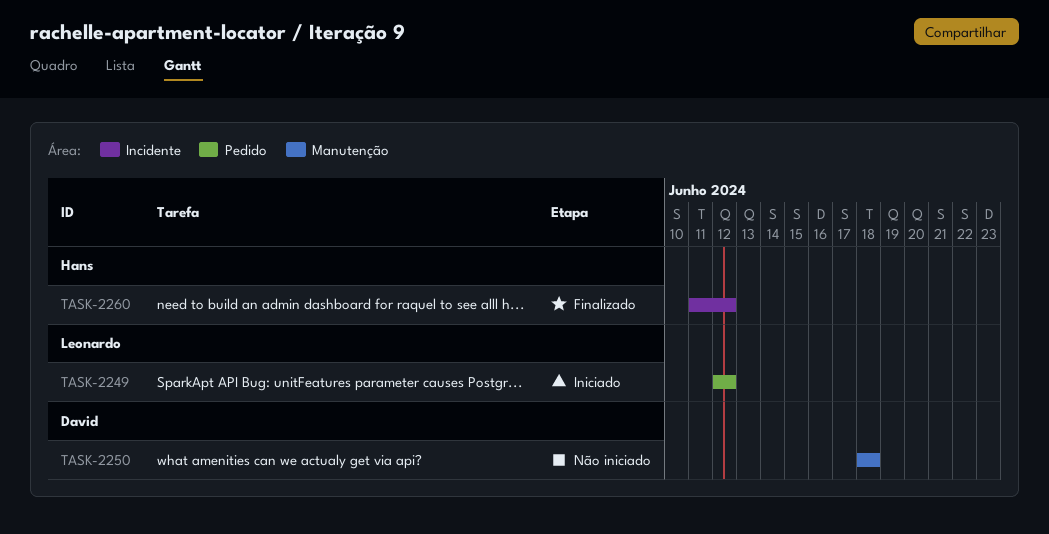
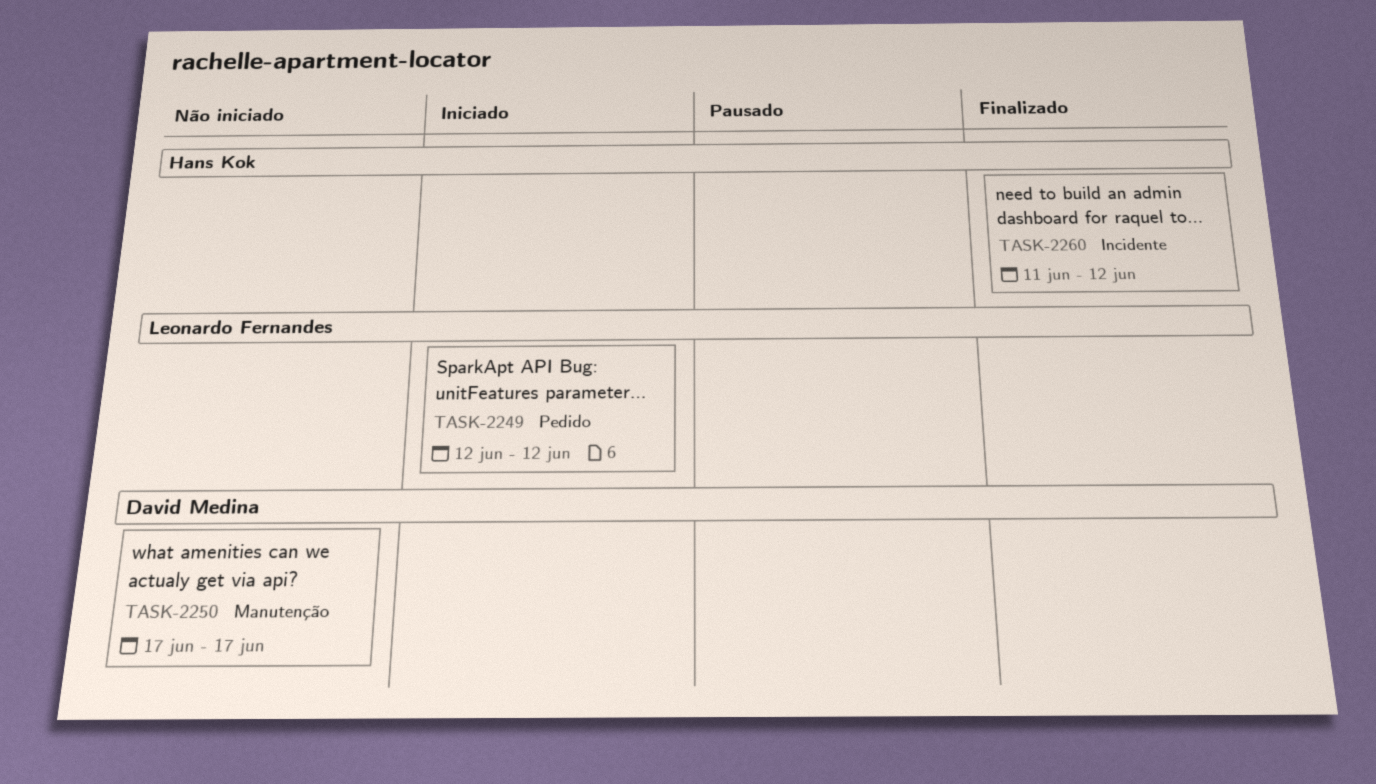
TASK-2250, start: Jun 18 -> Jun 17
TASK-2250, due: Jun 18 -> Jun 17

